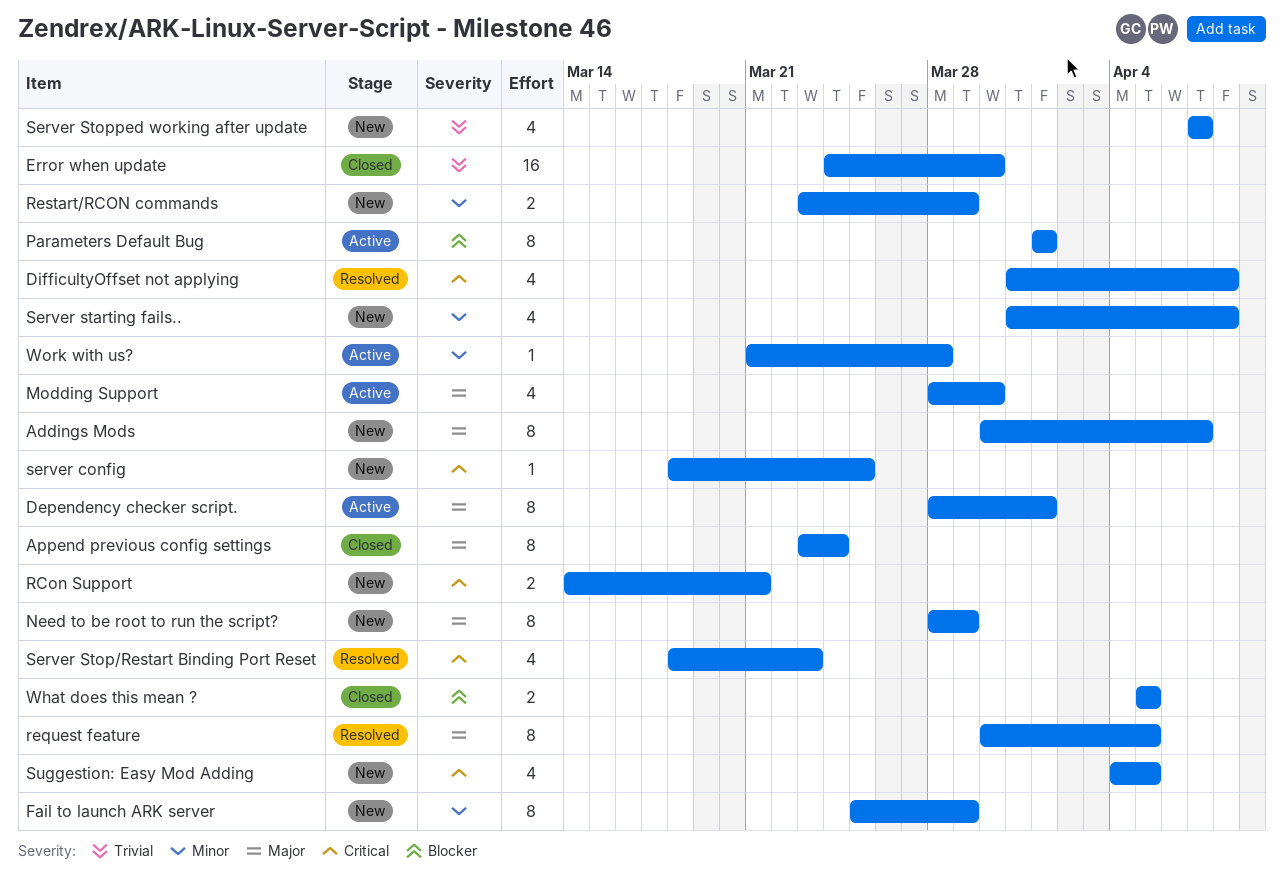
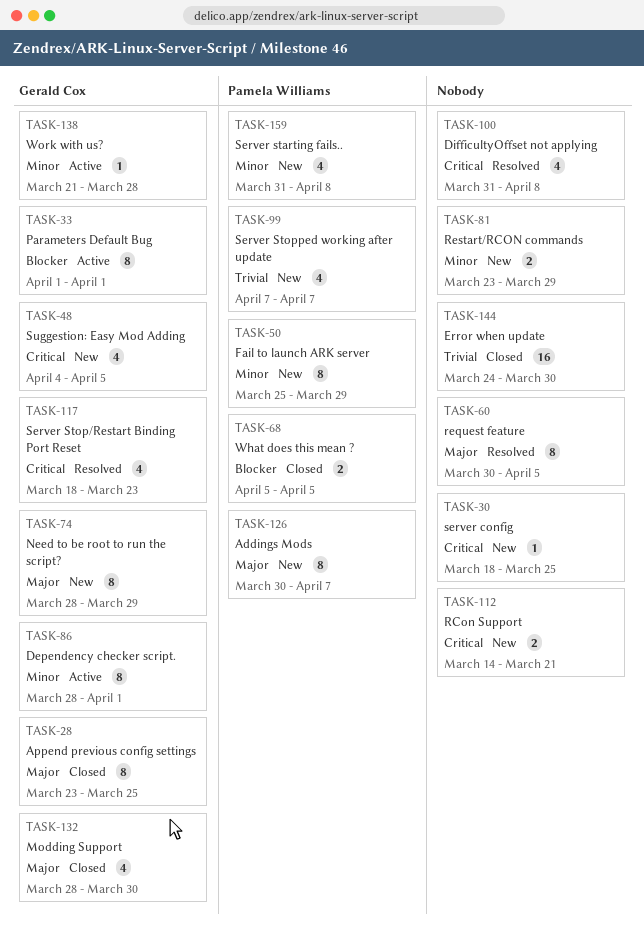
Append previous config settings, due: Mar 24 -> Mar 25
Dependency checker script., priority: Major -> Minor
Modding Support, status: Active -> Closed

